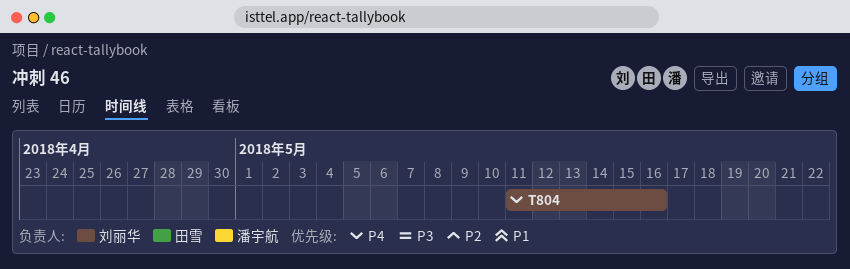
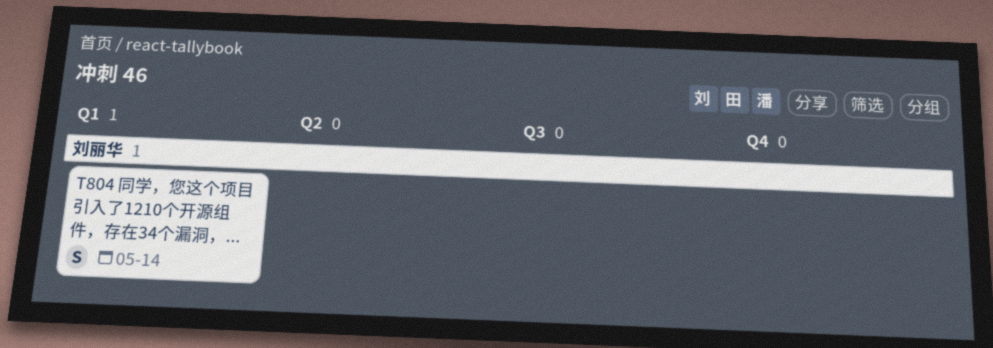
T804, due: May 16 -> May 14

